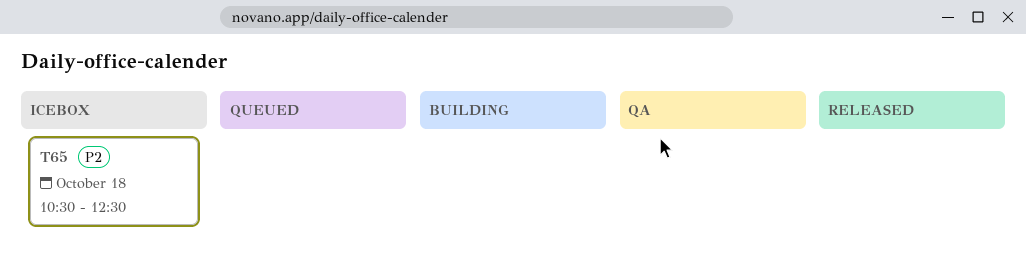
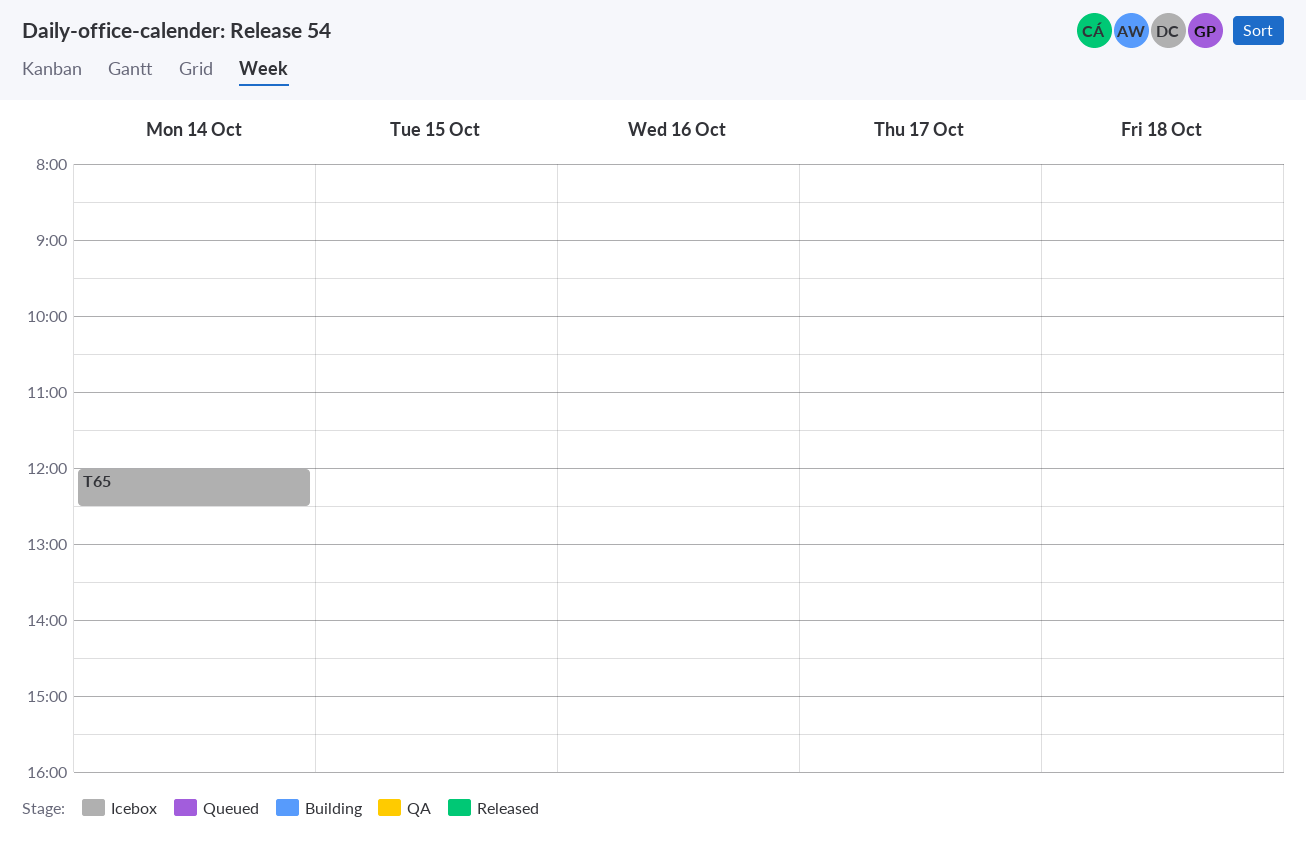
T65, day: Oct 18 -> Oct 14
T65, begins: 10:30 -> 12:00

